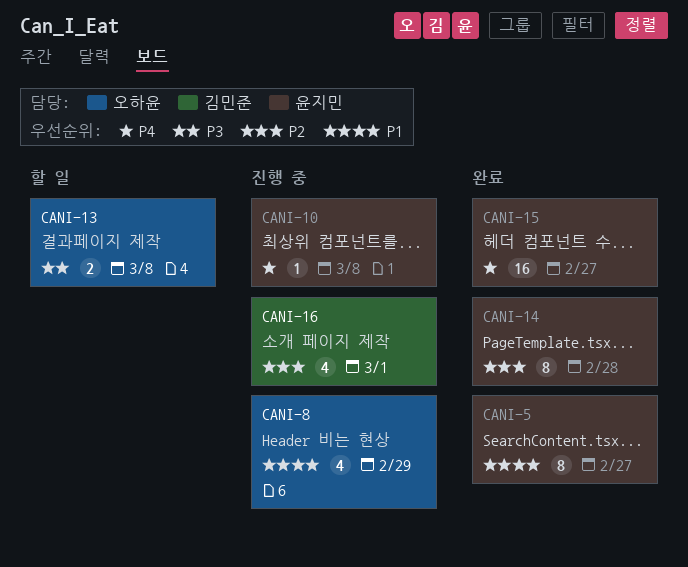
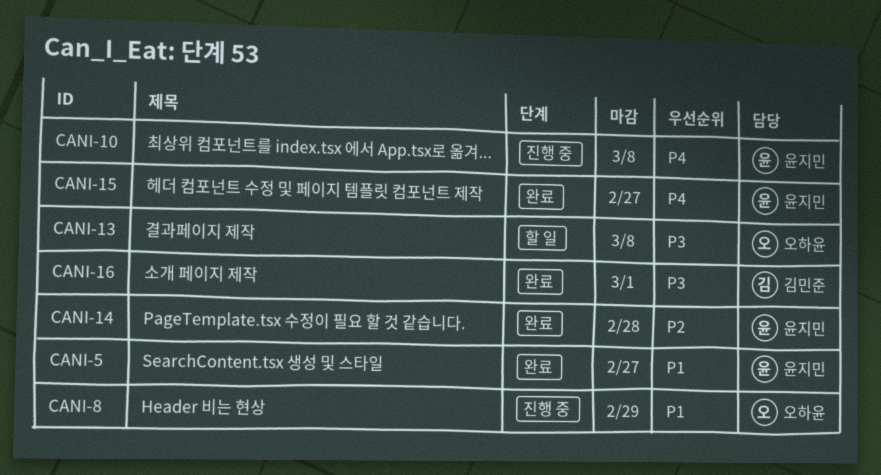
CANI-16, status: 진행 중 -> 완료
CANI-16, priority: P2 -> P3

